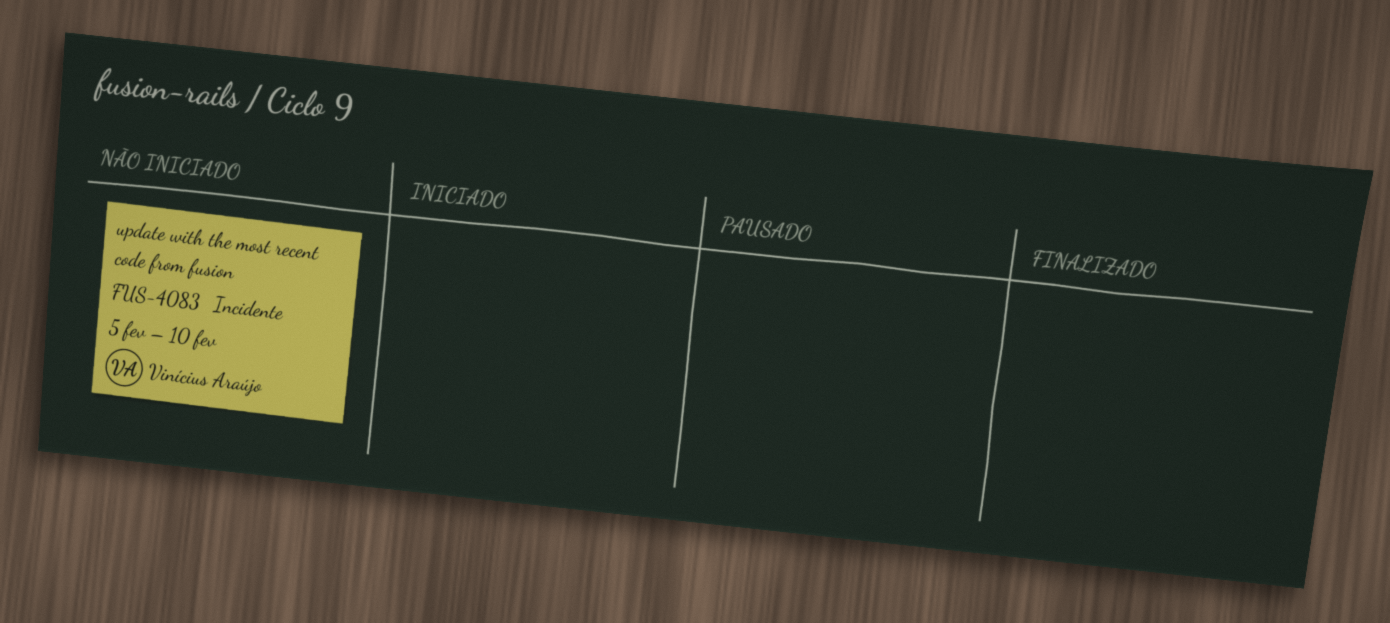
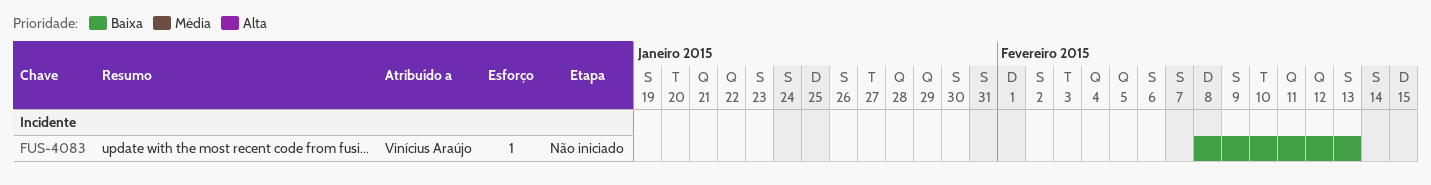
FUS-4083, start: Feb 5 -> Feb 8
FUS-4083, due: Feb 10 -> Feb 13

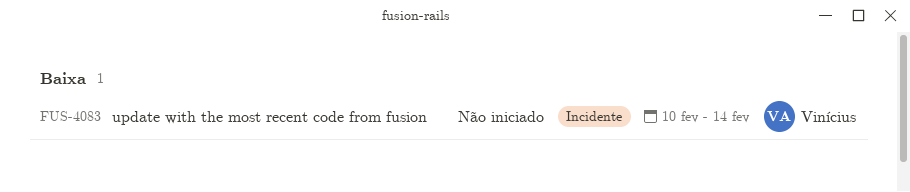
FUS-4083, start: Feb 8 -> Feb 10
FUS-4083, due: Feb 13 -> Feb 14

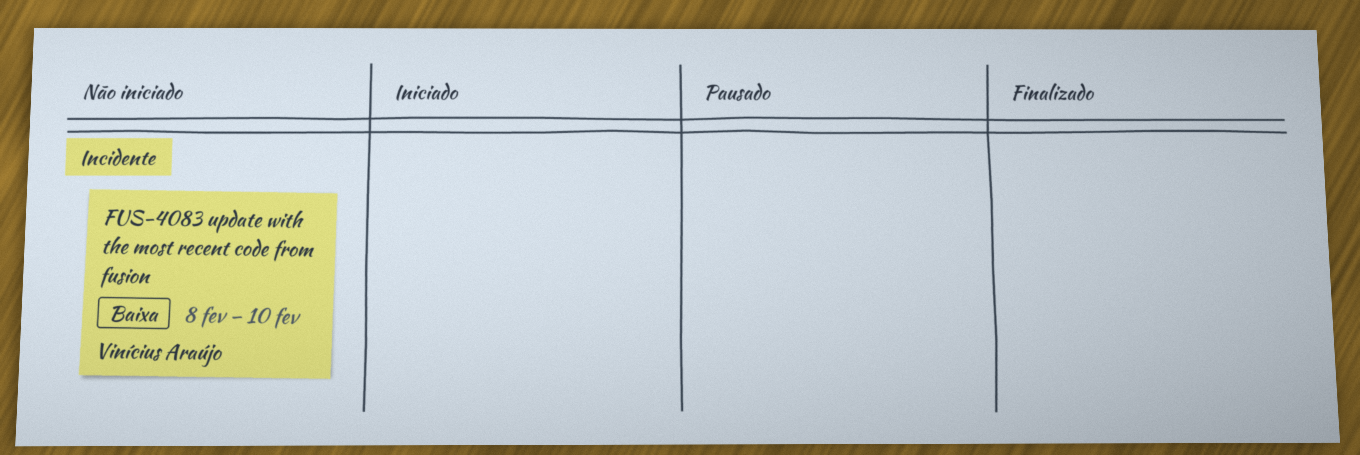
FUS-4083, start: Feb 10 -> Feb 8
FUS-4083, due: Feb 14 -> Feb 10

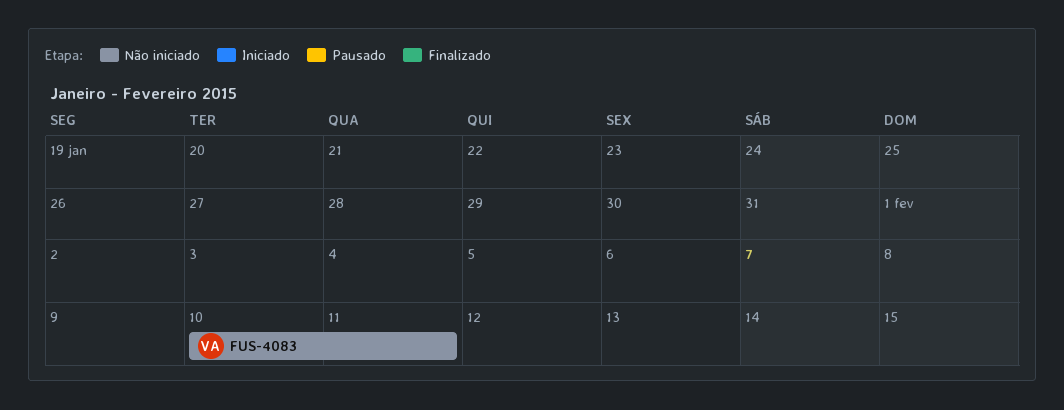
FUS-4083, start: Feb 8 -> Feb 10
FUS-4083, due: Feb 10 -> Feb 11

